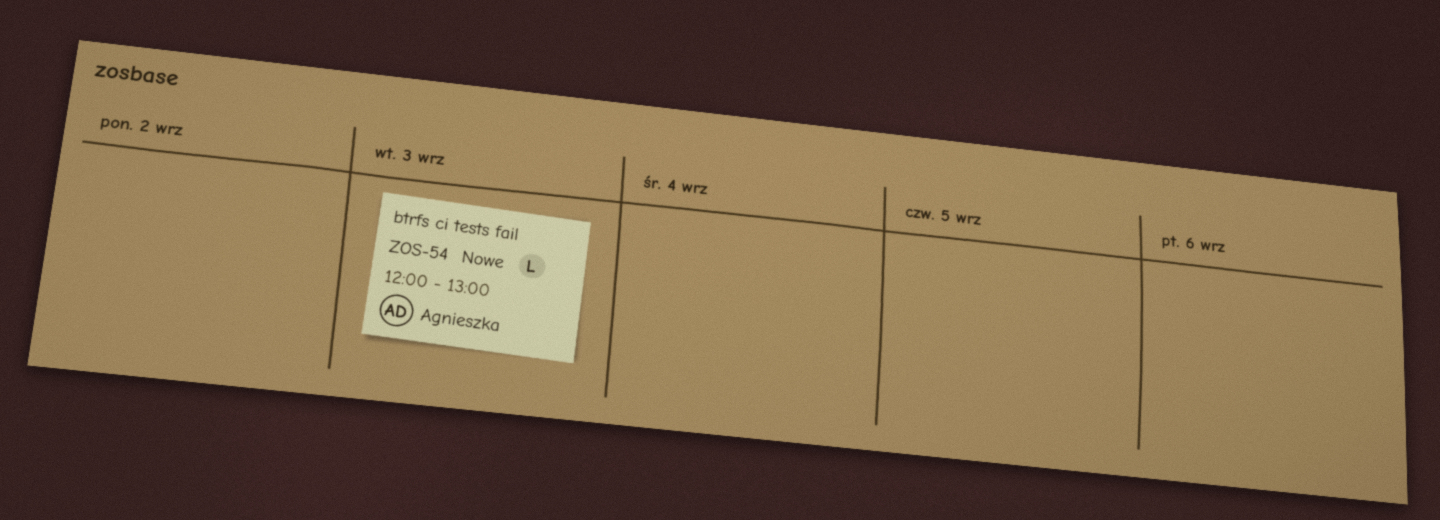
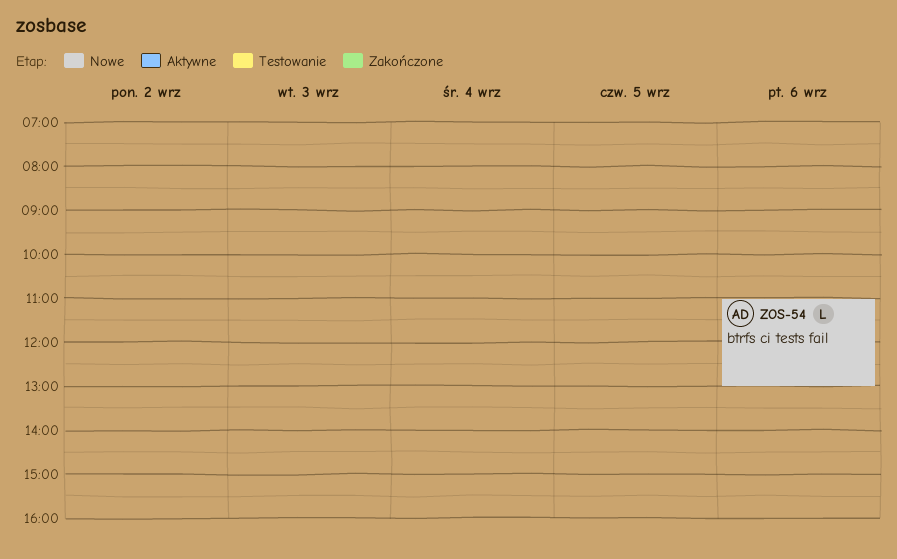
ZOS-54, day: Sep 3 -> Sep 6
ZOS-54, begins: 12:00 -> 11:00

